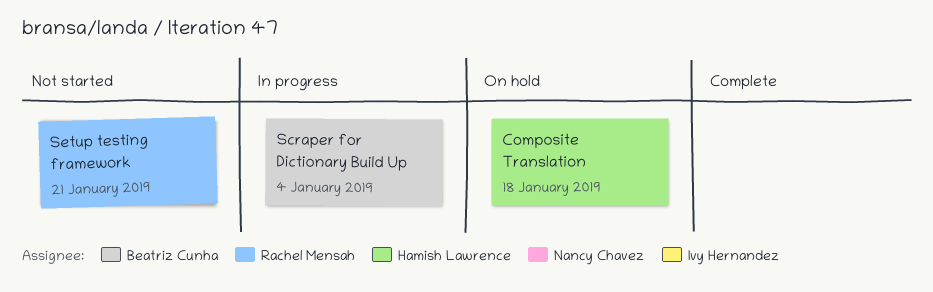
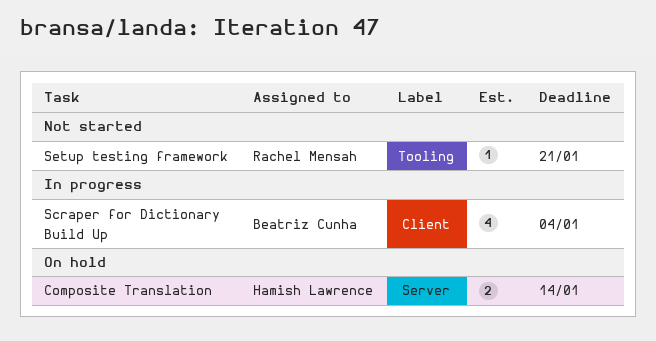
Composite Translation, due: Jan 18 -> Jan 14

